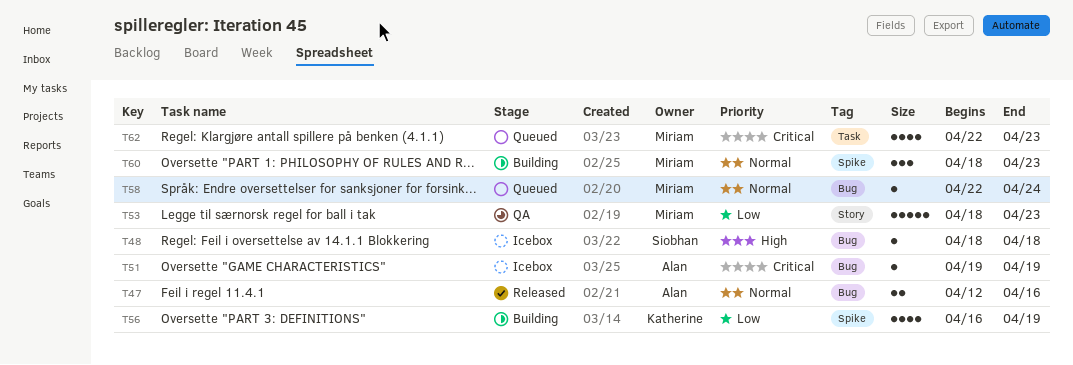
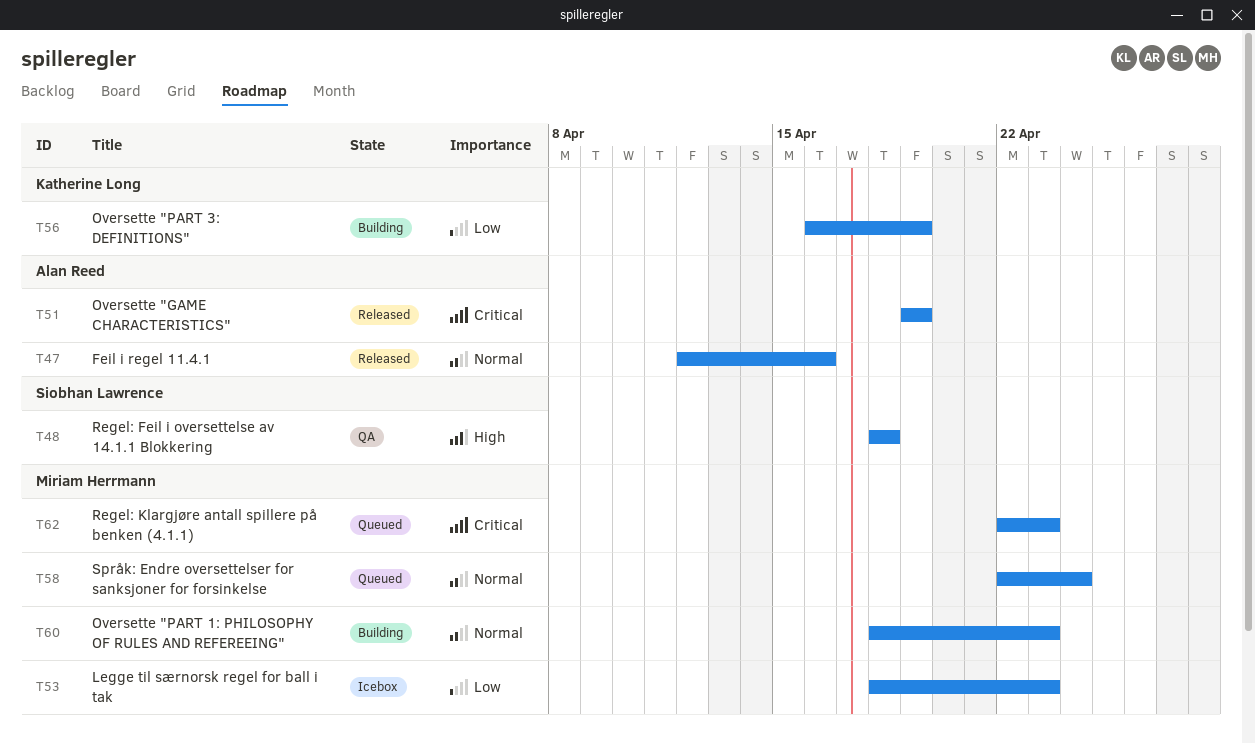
T48, status: Icebox -> QA
T51, status: Icebox -> Released
T53, status: QA -> Icebox

